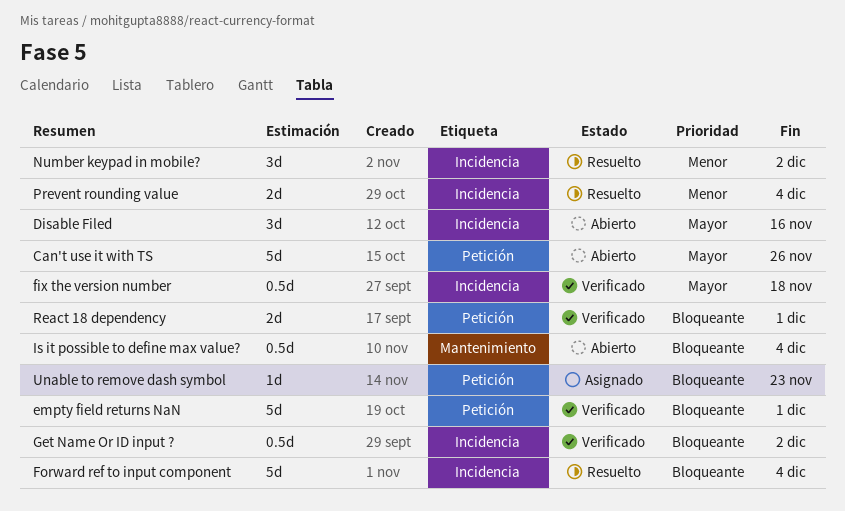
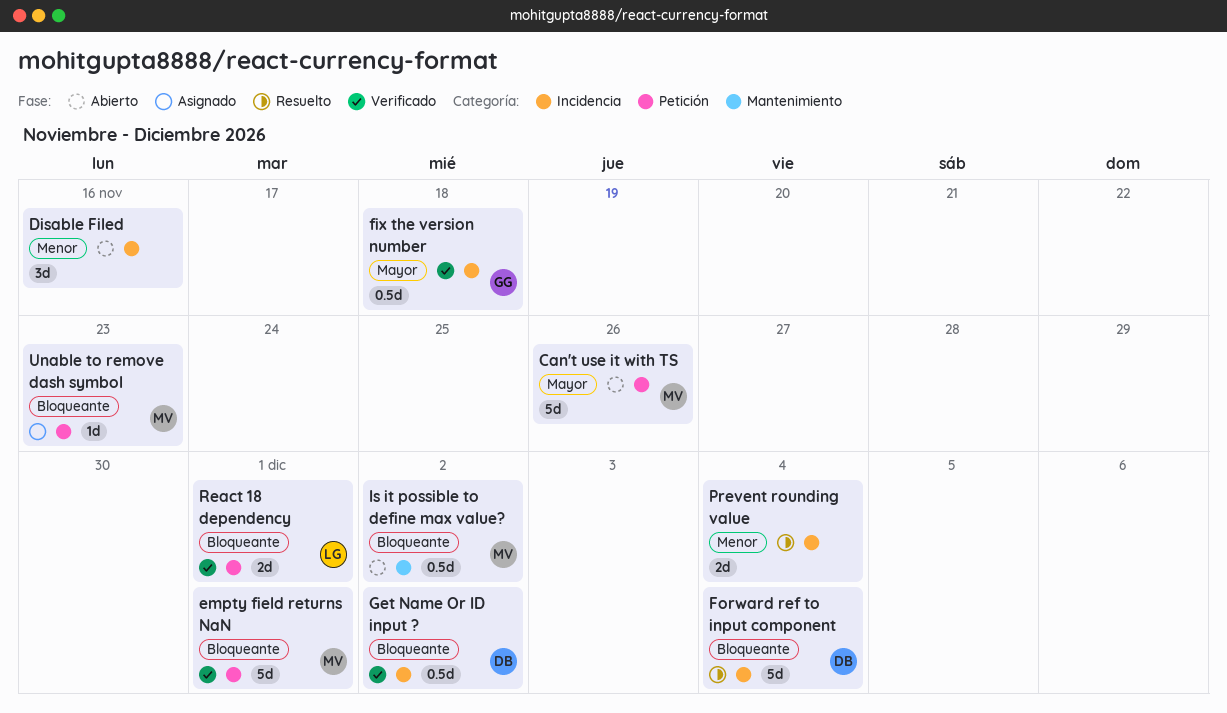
Disable Filed, priority: Mayor -> Menor
Is it possible to define max value?, due: Dec 4 -> Dec 2
Number keypad in mobile?: present -> none

